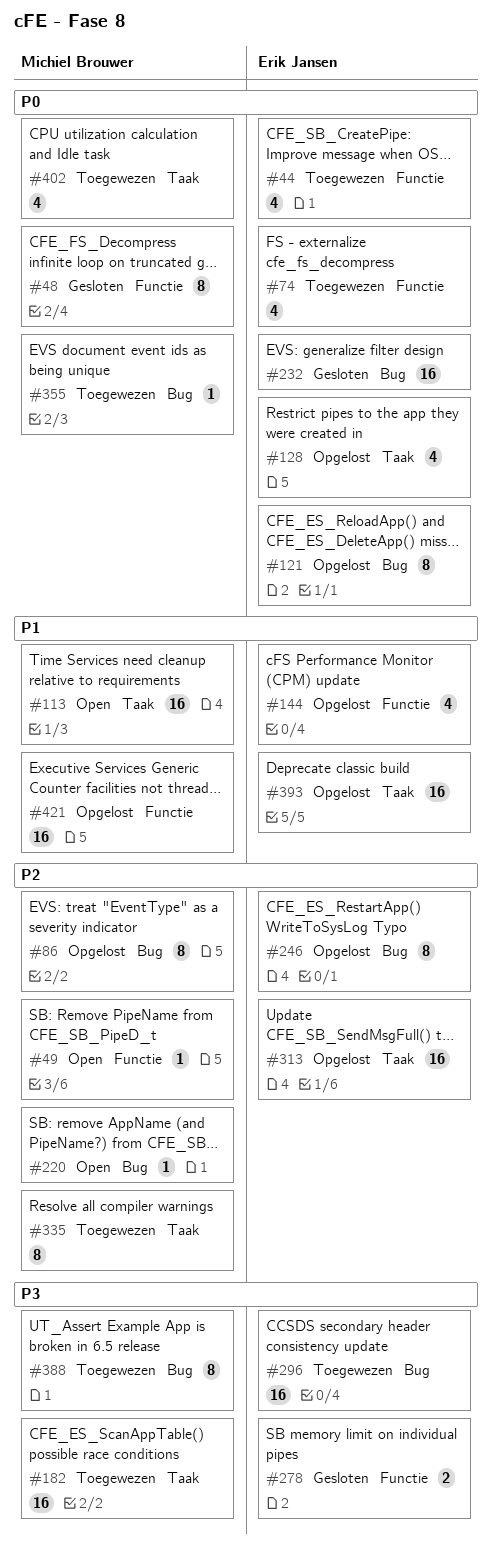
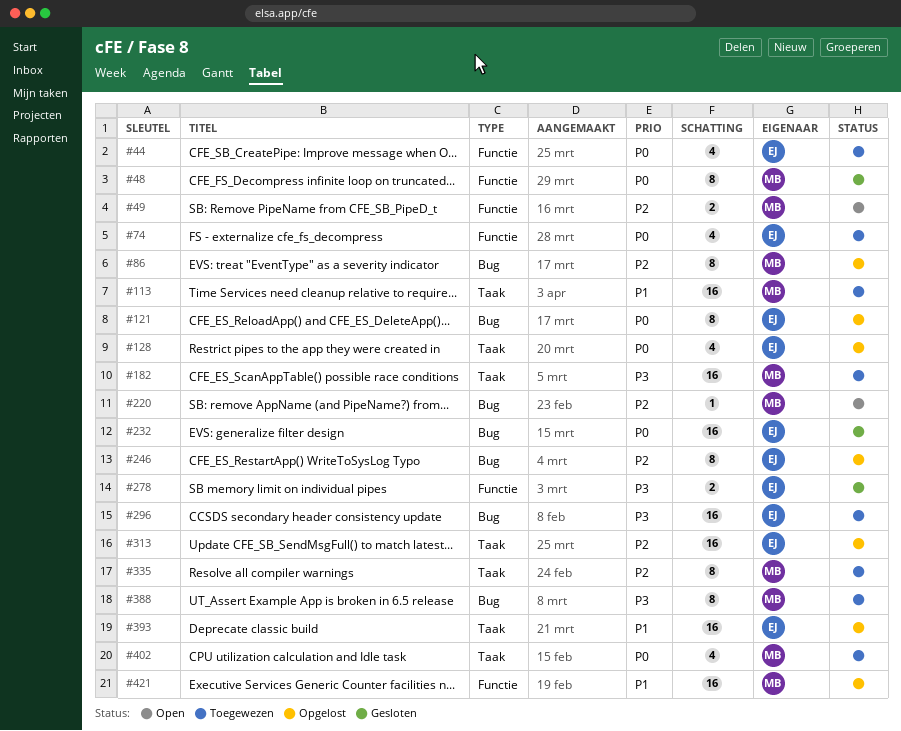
#49, estimate: 1 -> 2
#113, status: Open -> Toegewezen
#144: present -> none
#355: present -> none

